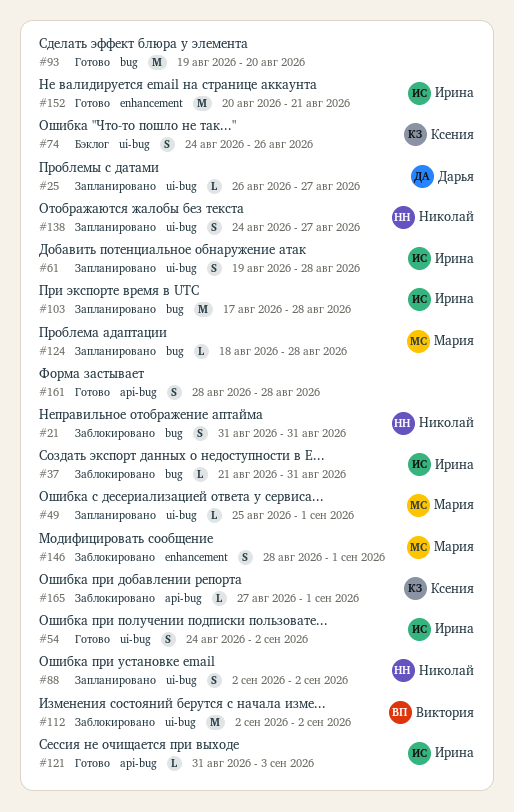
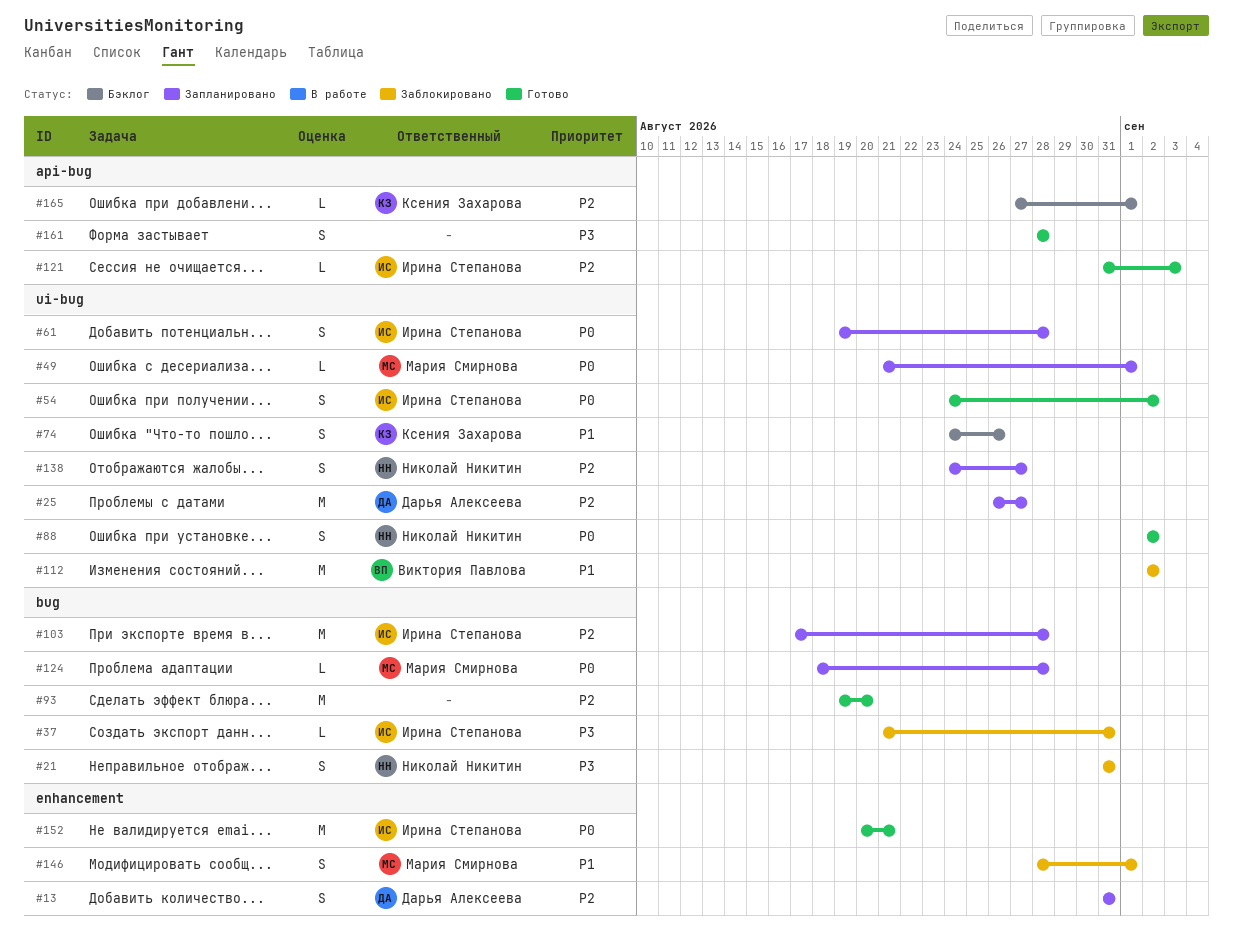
#13: none -> present
#25, estimate: L -> M
#49, start: Aug 25 -> Aug 21
#88, status: Запланировано -> Готово
#165, status: Заблокировано -> Бэклог

